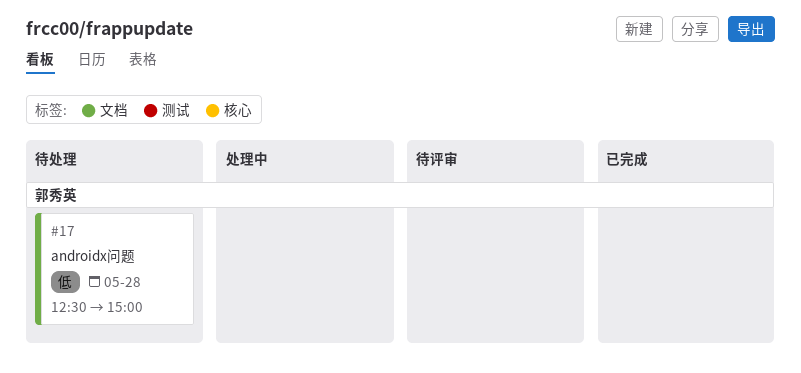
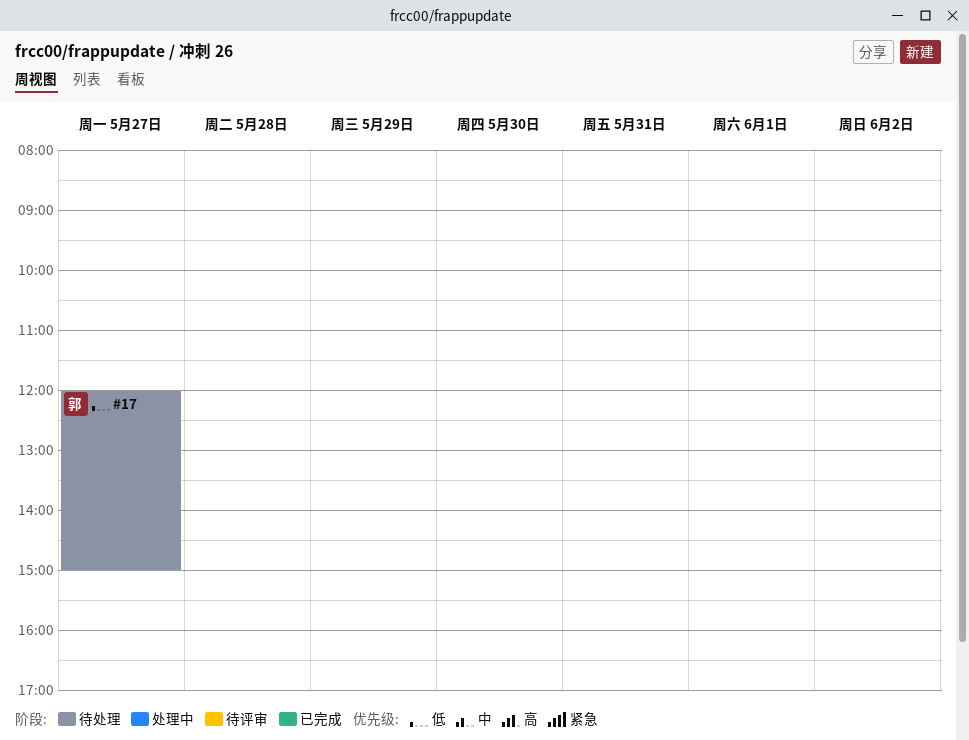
#17, day: May 28 -> May 27
#17, begins: 12:30 -> 12:00

